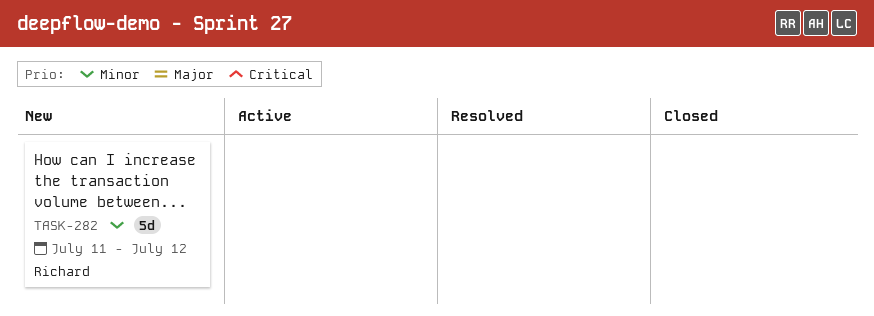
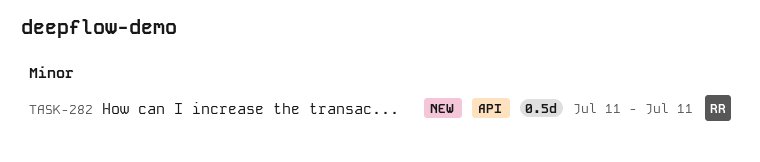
TASK-282, estimate: 5d -> 0.5d
TASK-282, due: Jul 12 -> Jul 11

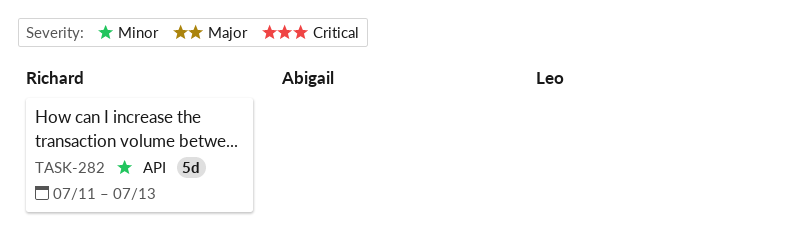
TASK-282, estimate: 0.5d -> 5d
TASK-282, due: Jul 11 -> Jul 13

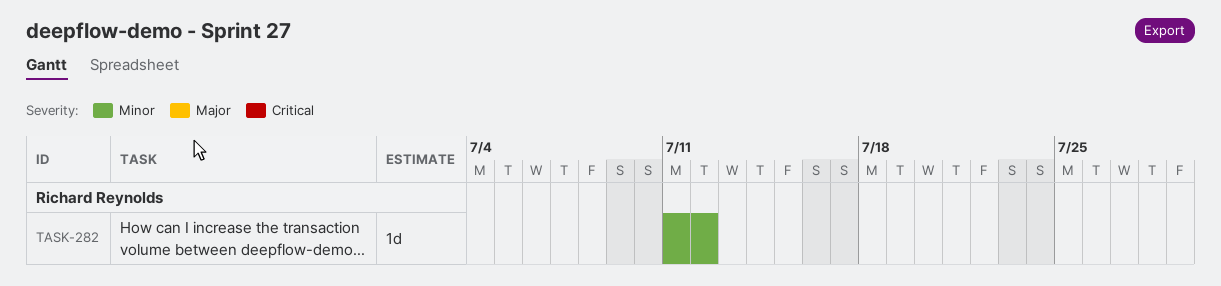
TASK-282, estimate: 5d -> 1d
TASK-282, due: Jul 13 -> Jul 12

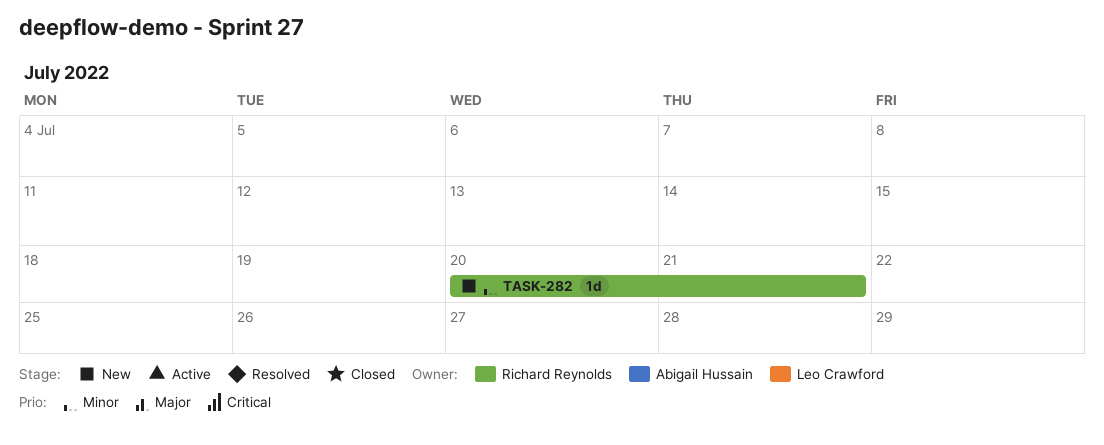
TASK-282, start: Jul 11 -> Jul 20
TASK-282, due: Jul 12 -> Jul 21

